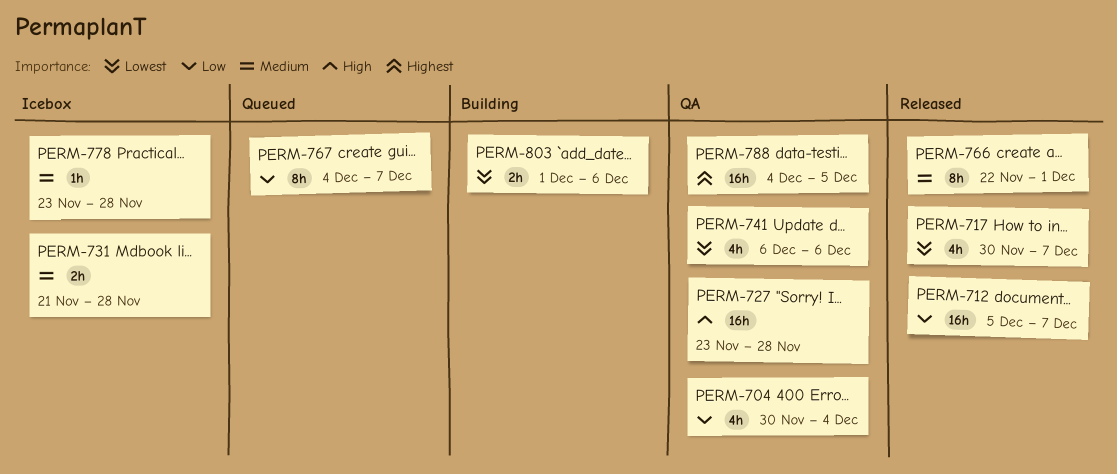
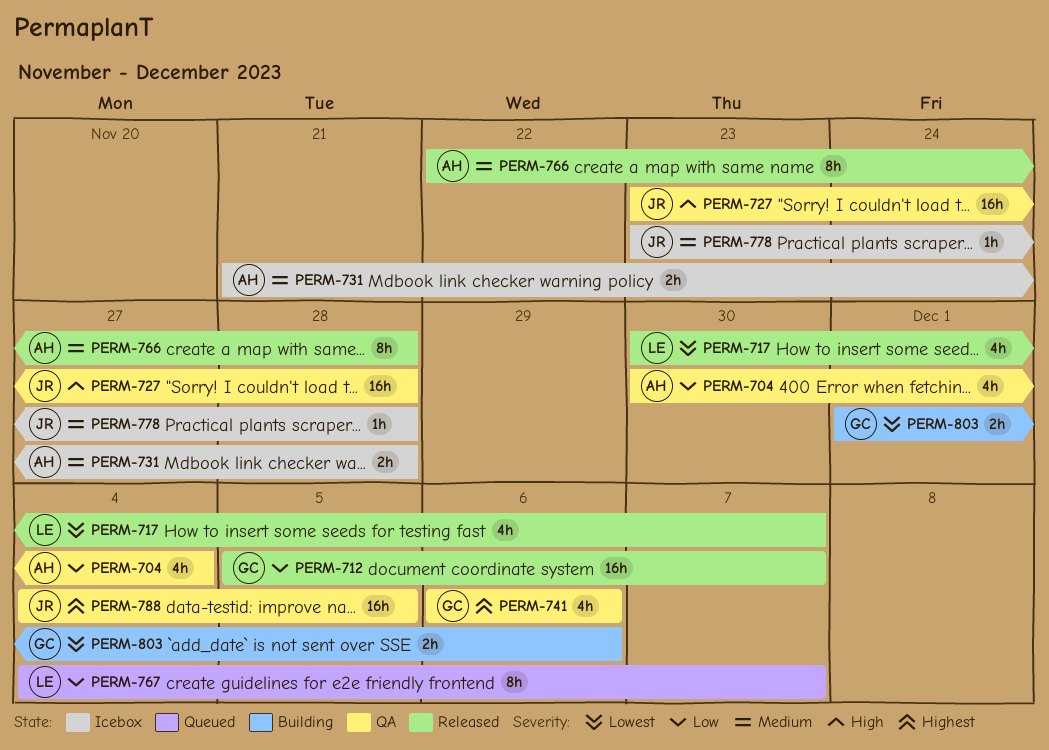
PERM-741, priority: Lowest -> Highest
PERM-766, due: Dec 1 -> Nov 28

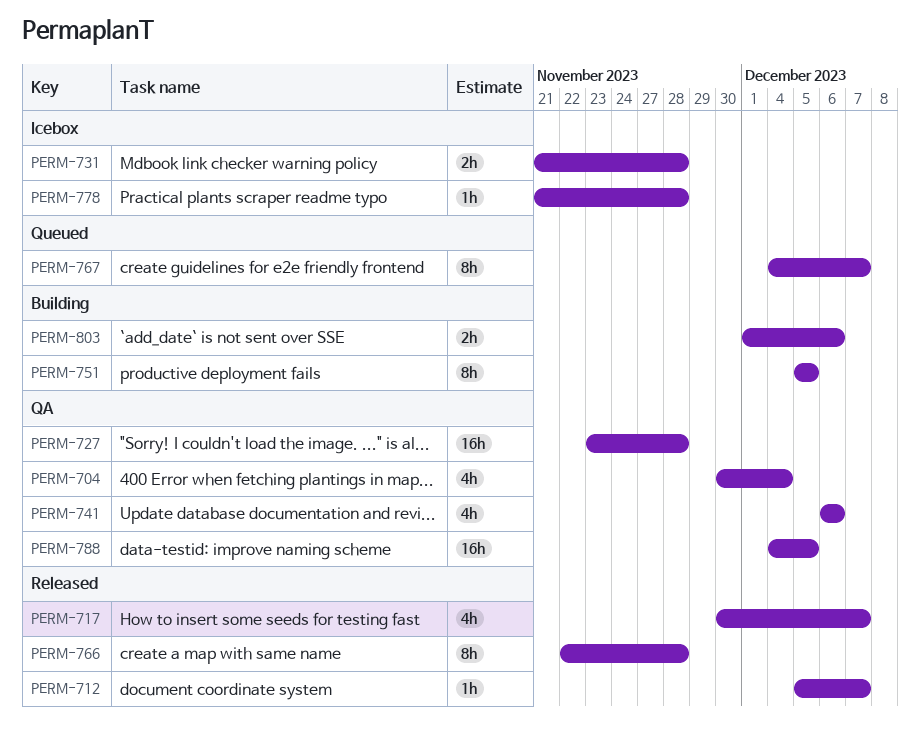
PERM-712, estimate: 16h -> 1h
PERM-751: none -> present
PERM-778, start: Nov 23 -> Nov 21

